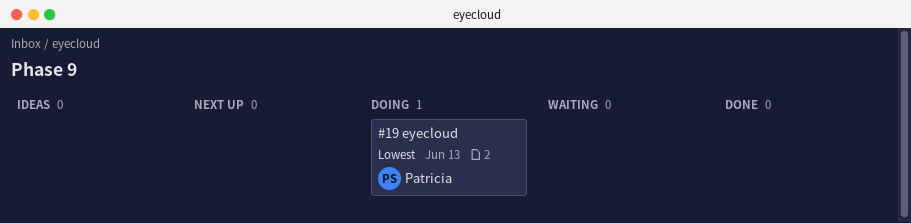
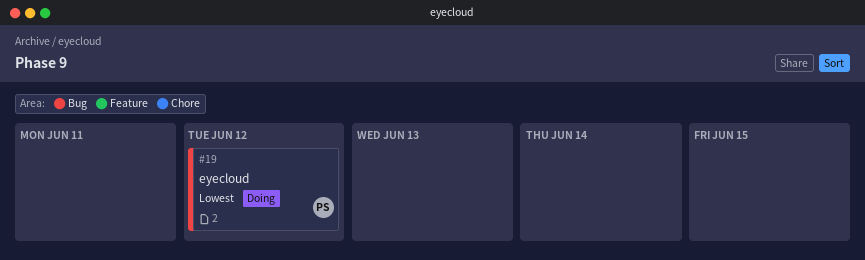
#19, due: Jun 13 -> Jun 12

